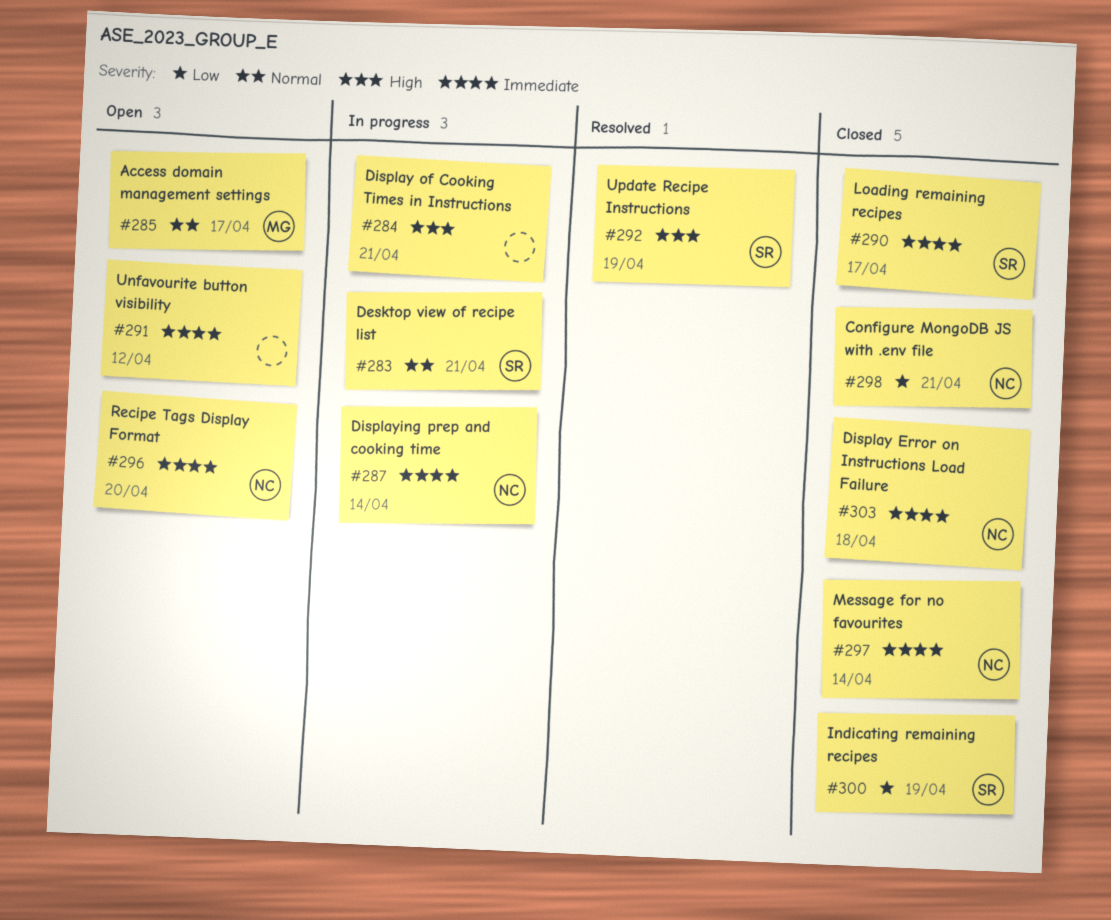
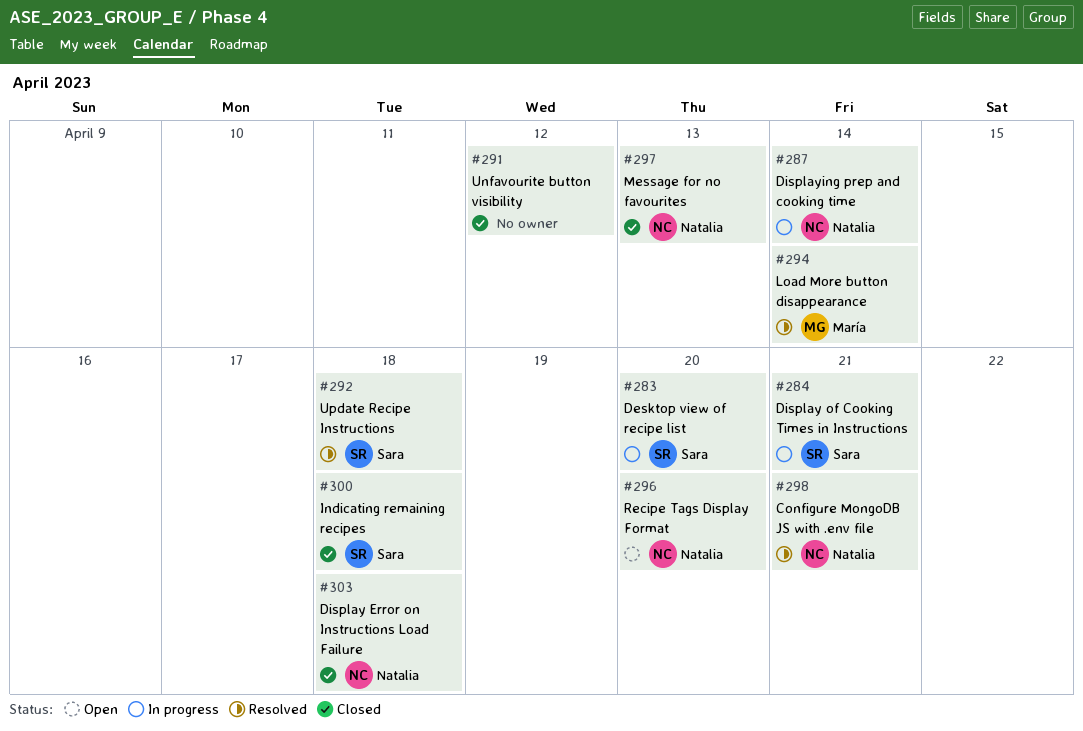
#283, due: Apr 21 -> Apr 20
#284, owner: none -> Sara
#285: present -> none
#290: present -> none
#291, status: Open -> Closed
#292, due: Apr 19 -> Apr 18
#294: none -> present
#297, due: Apr 14 -> Apr 13
#298, status: Closed -> Resolved
#300, due: Apr 19 -> Apr 18

